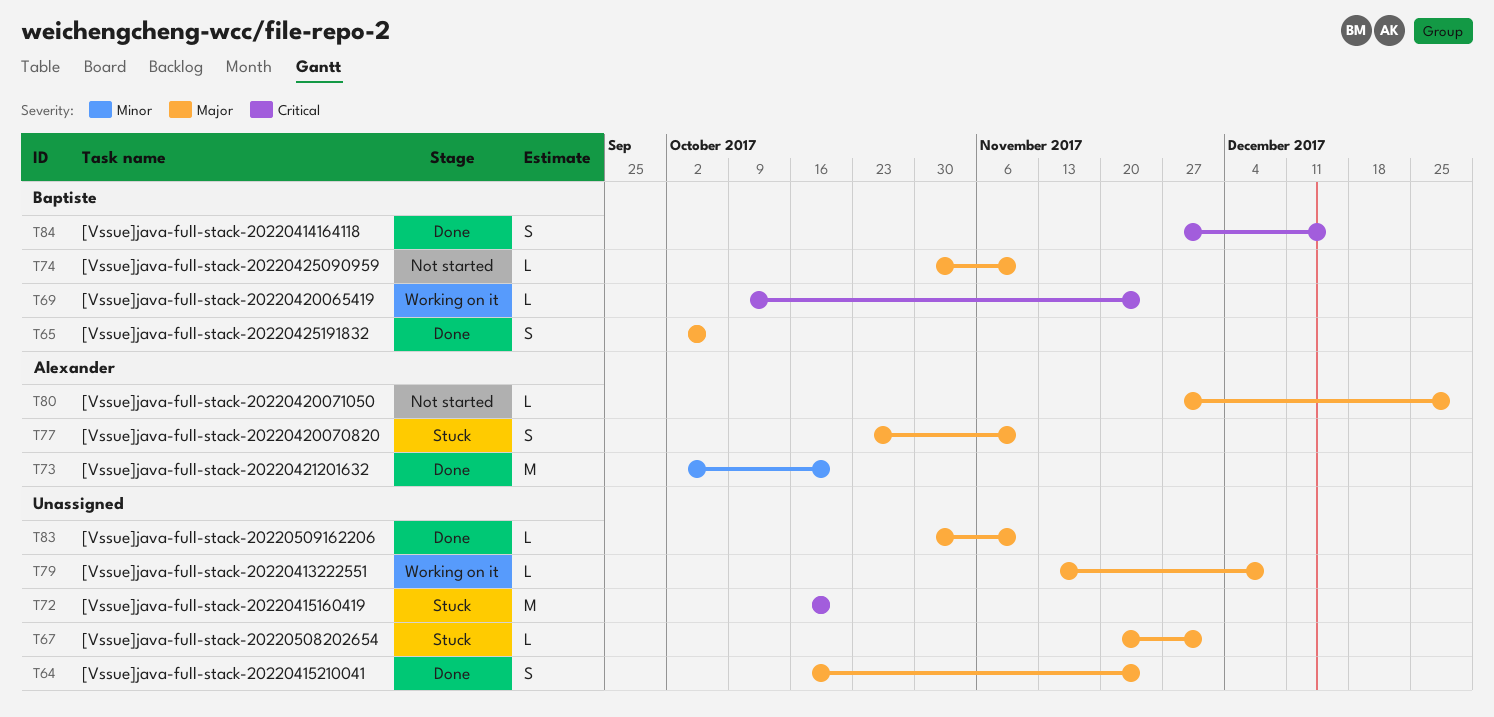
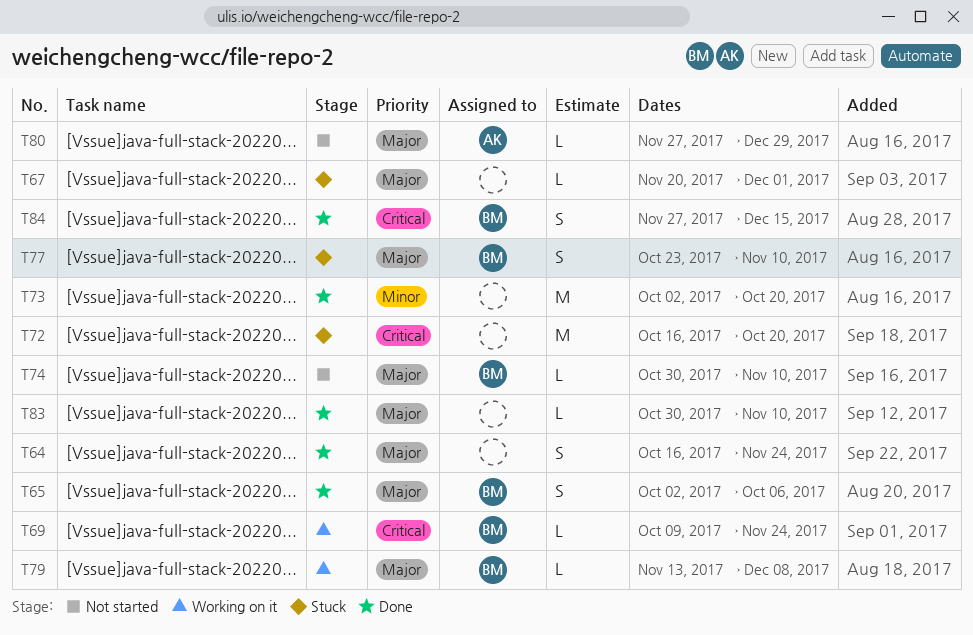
T73, owner: Alexander -> none
T77, owner: Alexander -> Baptiste
T79, owner: none -> Baptiste

